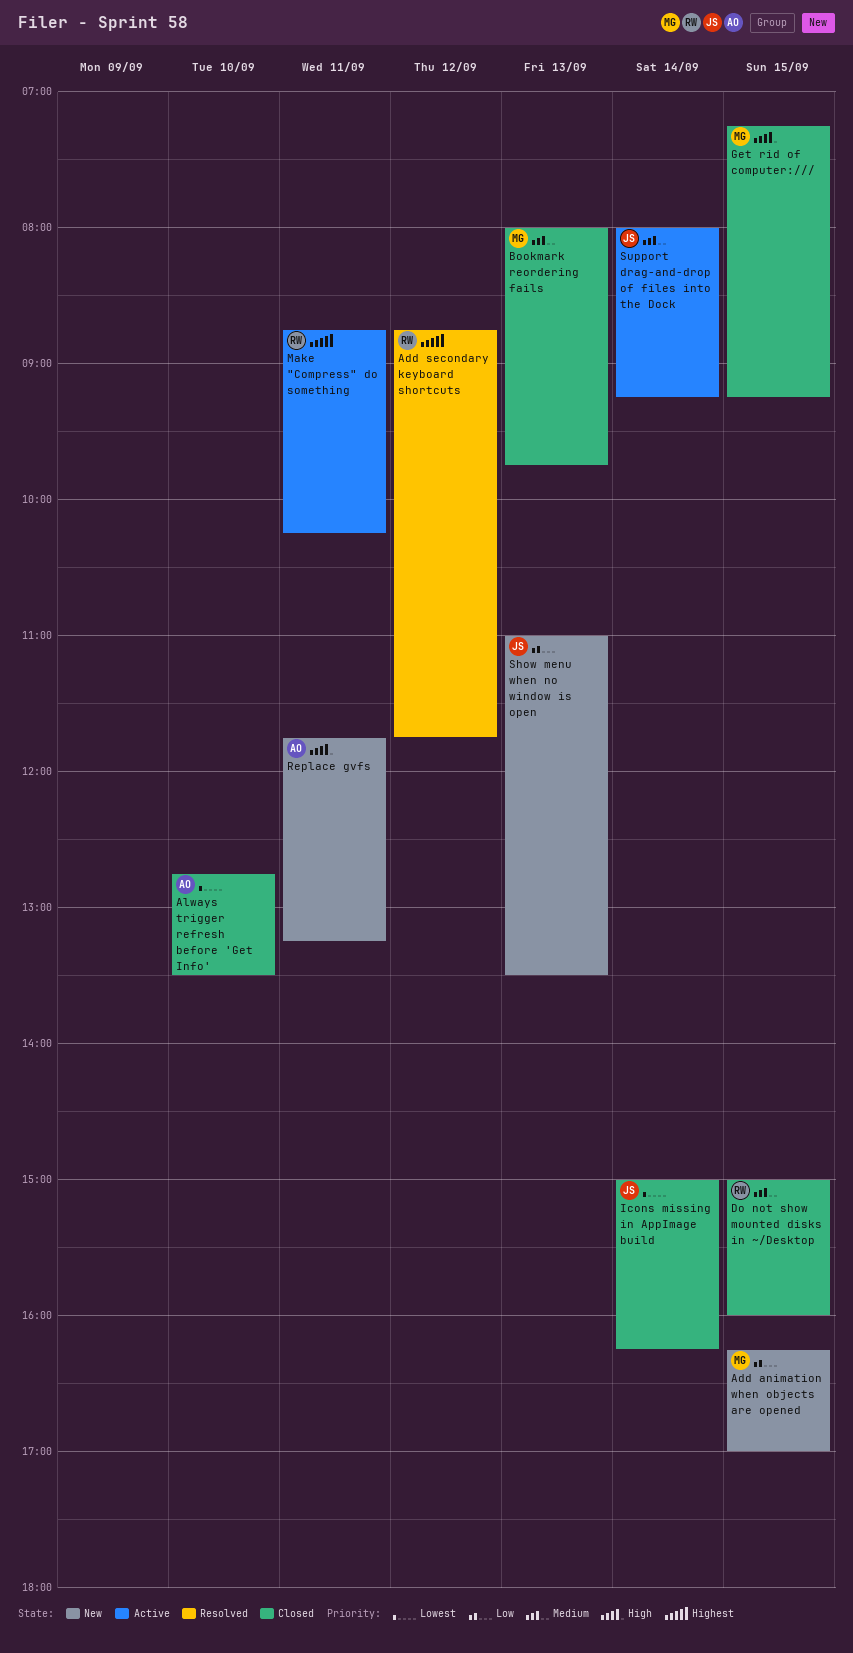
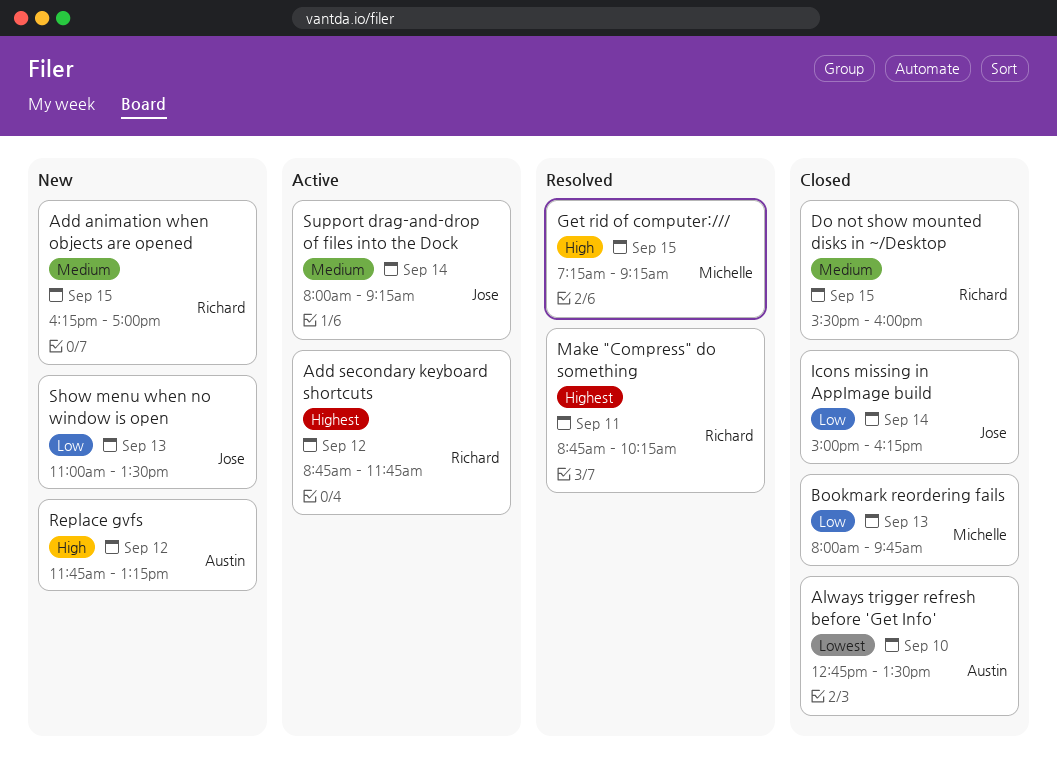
Add animation when objects are opened, owner: Michelle -> Richard
Add animation when objects are opened, priority: Low -> Medium
Add secondary keyboard shortcuts, status: Resolved -> Active
Bookmark reordering fails, priority: Medium -> Low
Do not show mounted disks in ~/Desktop, begins: 15:00 -> 15:30
Get rid of computer:///, status: Closed -> Resolved
Icons missing in AppImage build, priority: Lowest -> Low
Make "Compress" do something, status: Active -> Resolved
Replace gvfs, day: Sep 11 -> Sep 12

